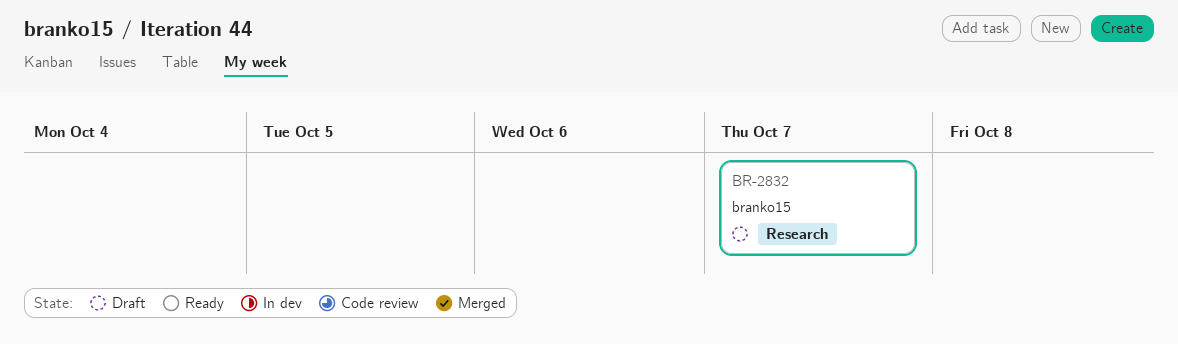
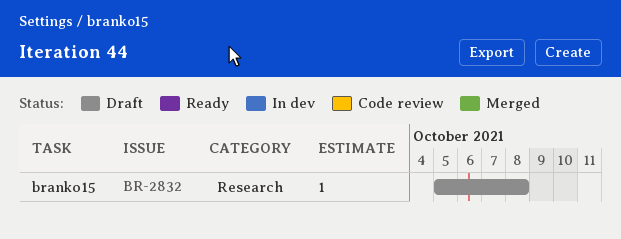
BR-2832, due: Oct 7 -> Oct 8

